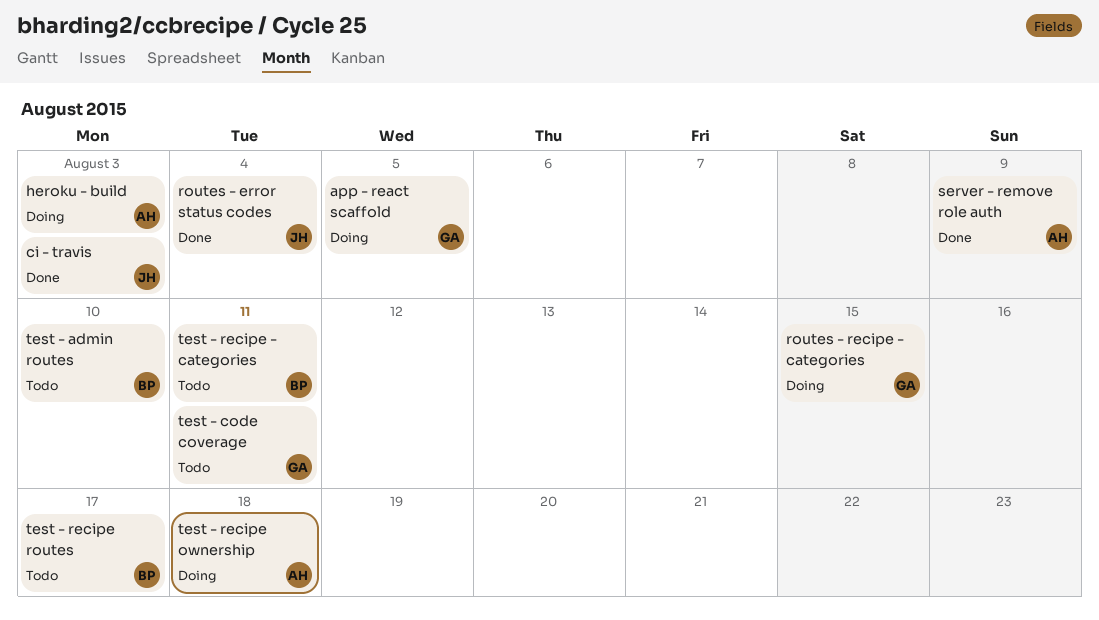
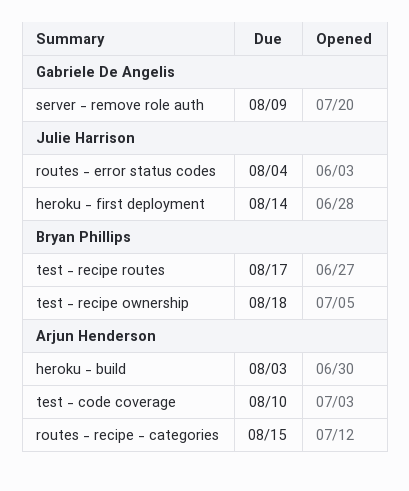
app - react scaffold: present -> none
ci - travis: present -> none
heroku - first deployment: none -> present
routes - recipe - categories, owner: Gabriele De Angelis -> Arjun Henderson
server - remove role auth, owner: Arjun Henderson -> Gabriele De Angelis
test - admin routes: present -> none
test - code coverage, owner: Gabriele De Angelis -> Arjun Henderson
test - code coverage, due: Aug 11 -> Aug 10
test - recipe - categories: present -> none
test - recipe ownership, owner: Arjun Henderson -> Bryan Phillips

